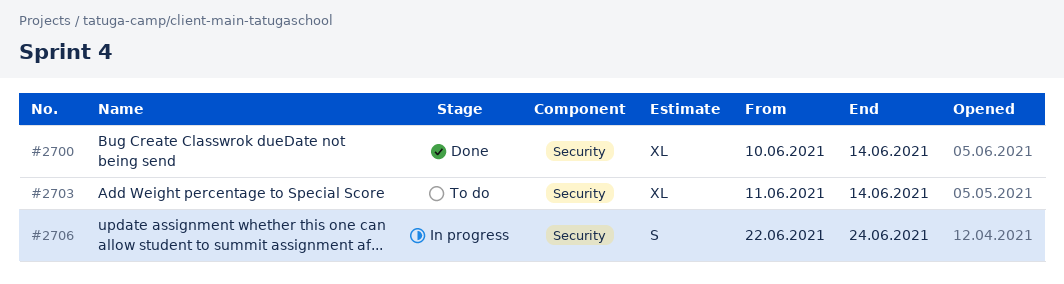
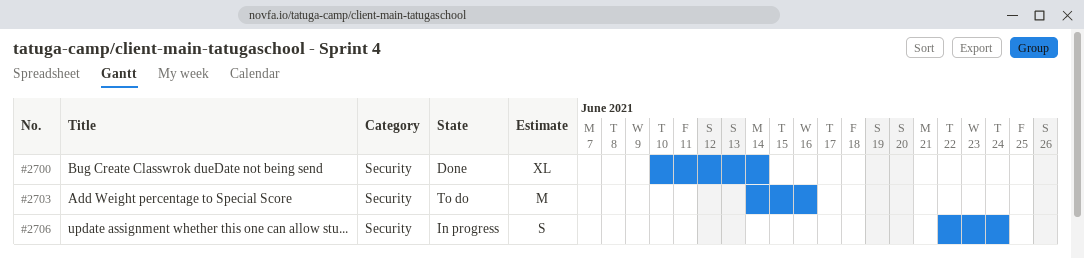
#2703, estimate: XL -> M
#2703, start: Jun 11 -> Jun 14
#2703, due: Jun 14 -> Jun 16

